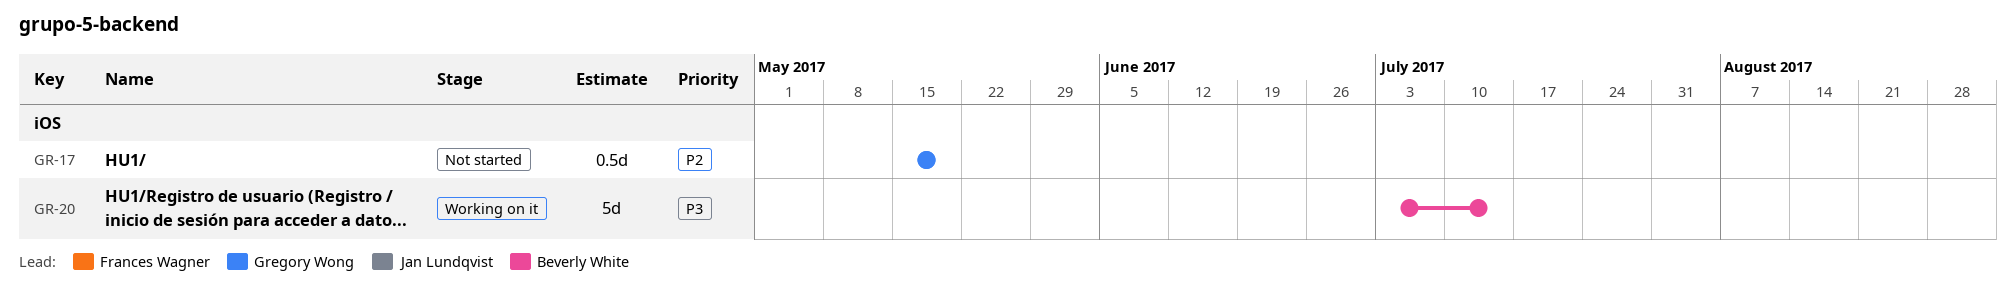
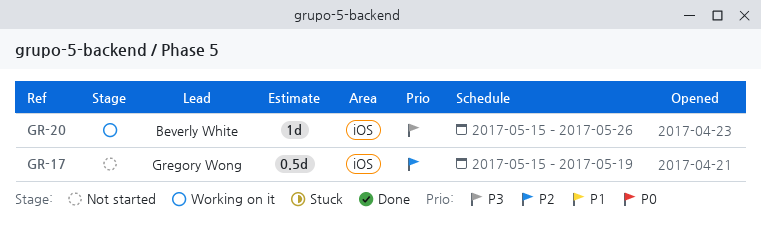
GR-20, estimate: 5d -> 1d
GR-20, start: Jul 3 -> May 15
GR-20, due: Jul 14 -> May 26

